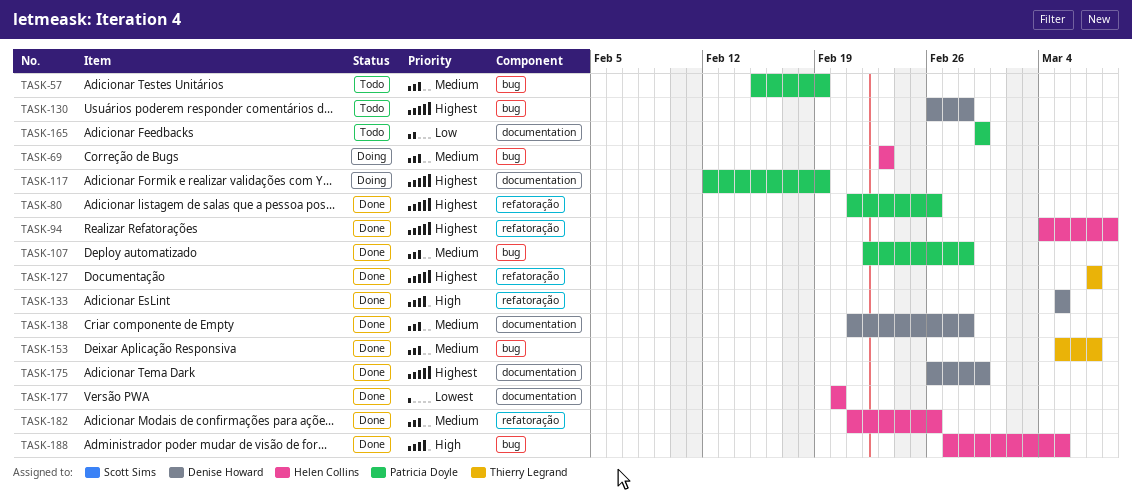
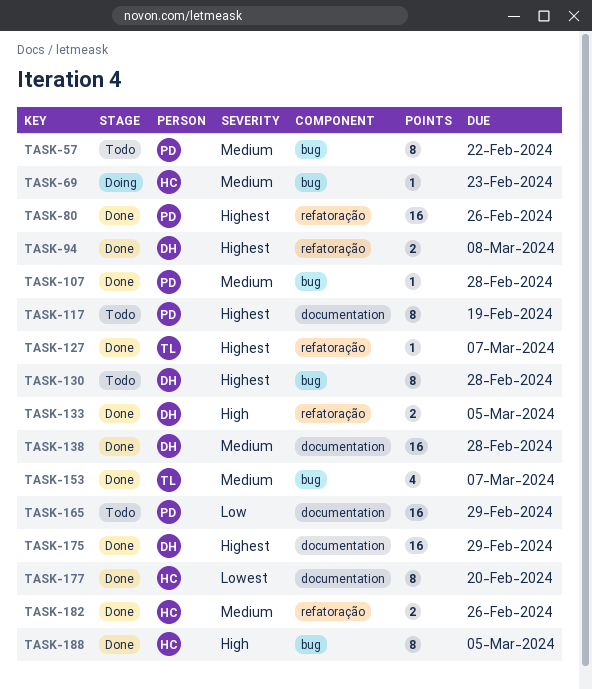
TASK-57, due: Feb 19 -> Feb 22
TASK-94, owner: Helen Collins -> Denise Howard
TASK-117, status: Doing -> Todo

